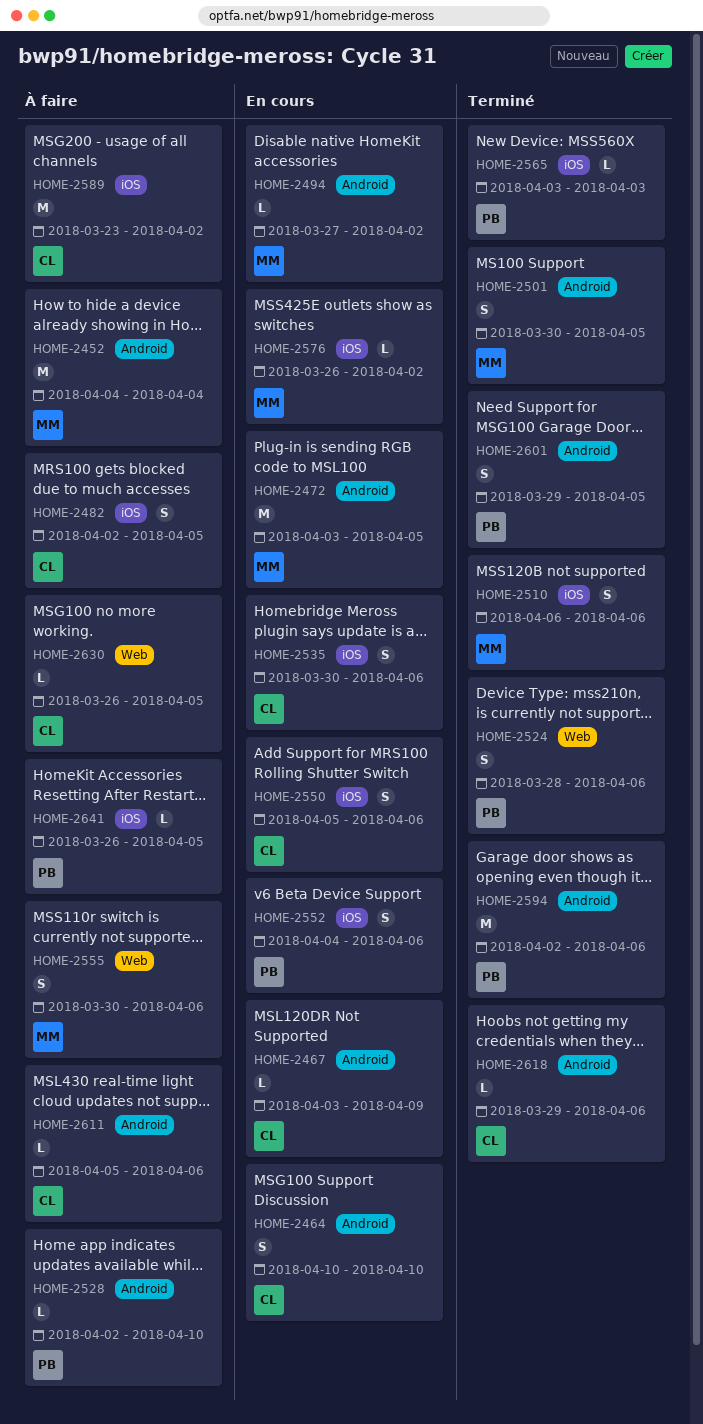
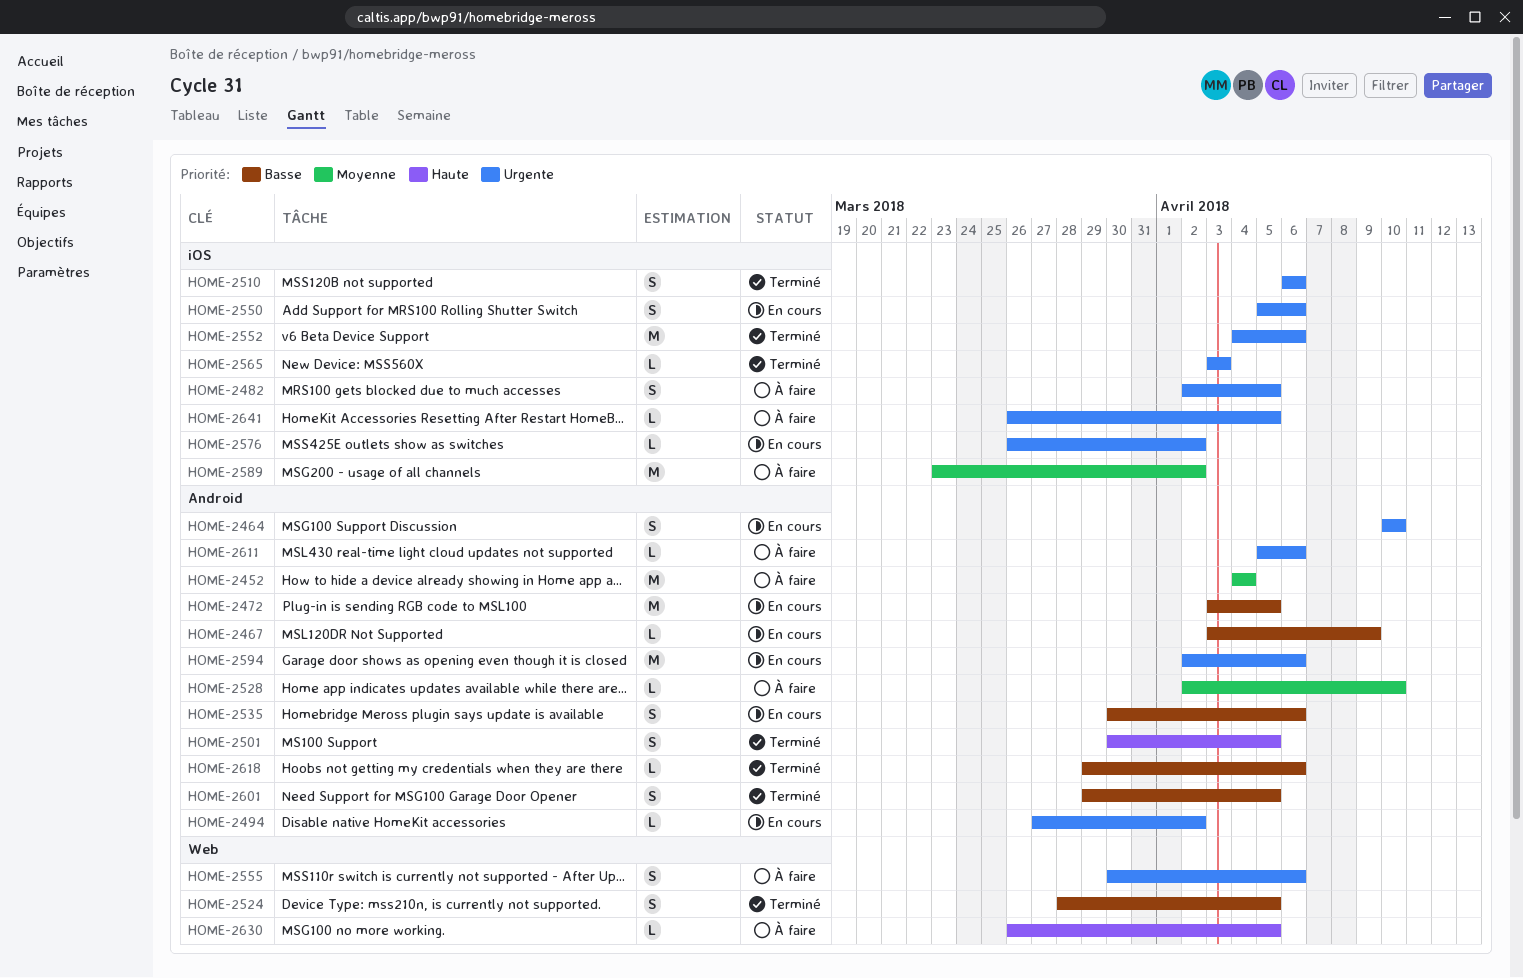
HOME-2524, due: Apr 6 -> Apr 5
HOME-2535, label: iOS -> Android
HOME-2552, status: En cours -> Terminé
HOME-2552, estimate: S -> M
HOME-2594, status: Terminé -> En cours

